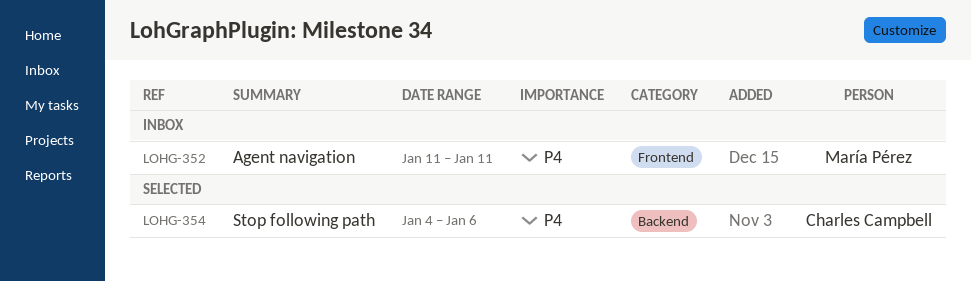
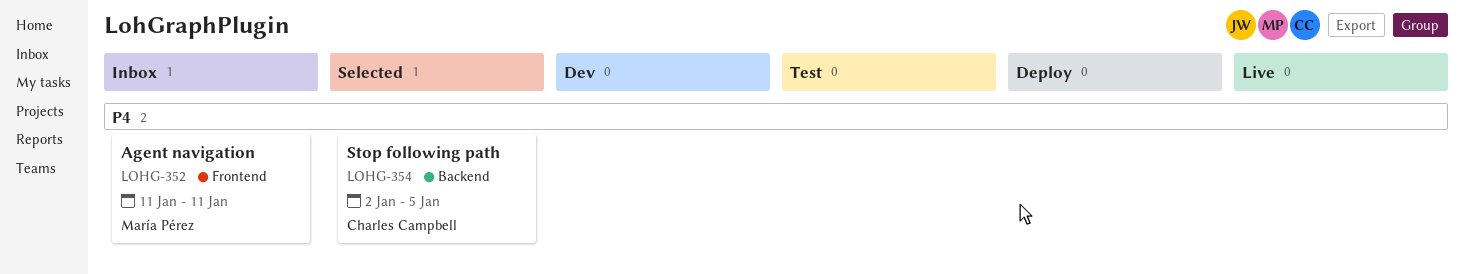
LOHG-354, start: Jan 4 -> Jan 2
LOHG-354, due: Jan 6 -> Jan 5

